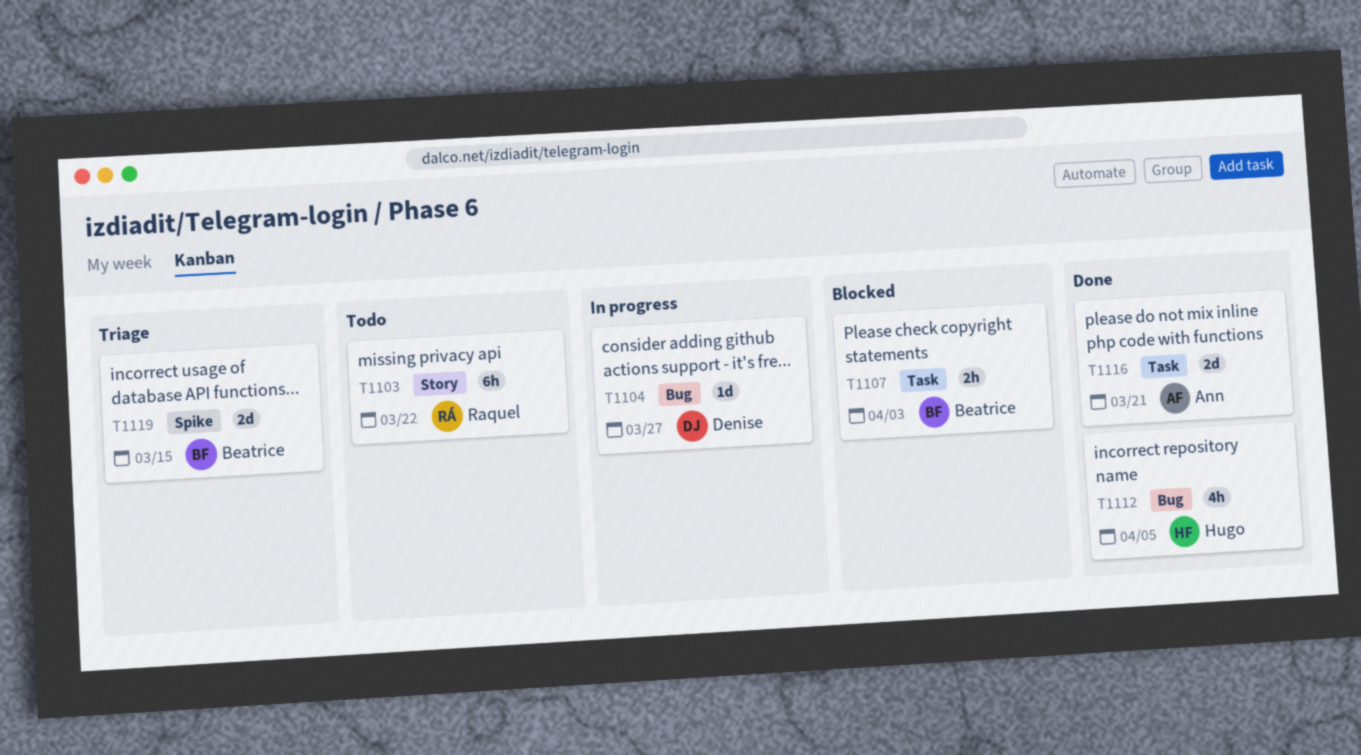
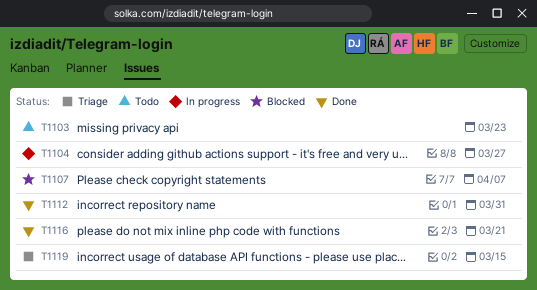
T1103, due: Mar 22 -> Mar 23
T1107, due: Apr 3 -> Apr 7
T1112, due: Apr 5 -> Mar 31

